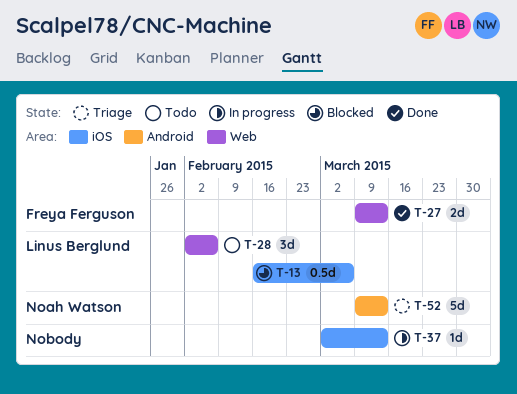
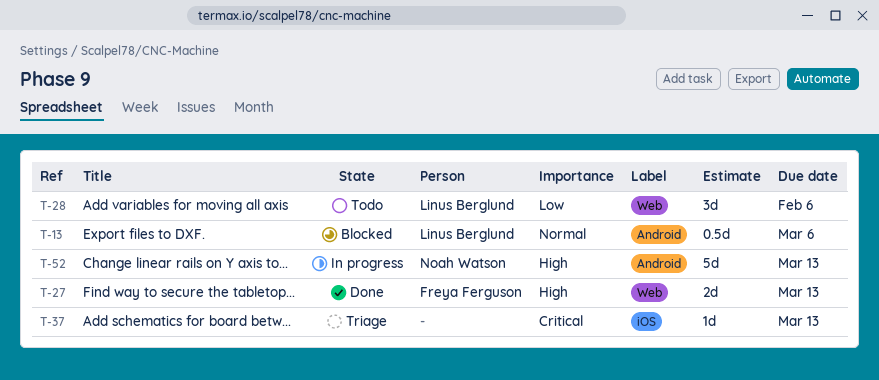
T-13, label: iOS -> Android
T-37, status: In progress -> Triage
T-52, status: Triage -> In progress

